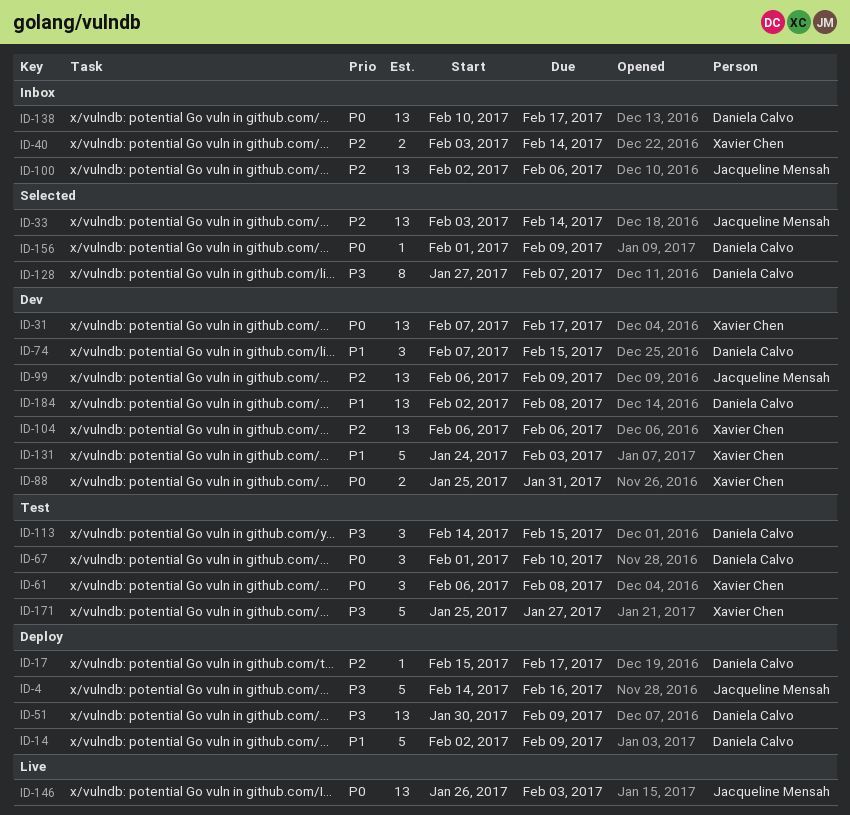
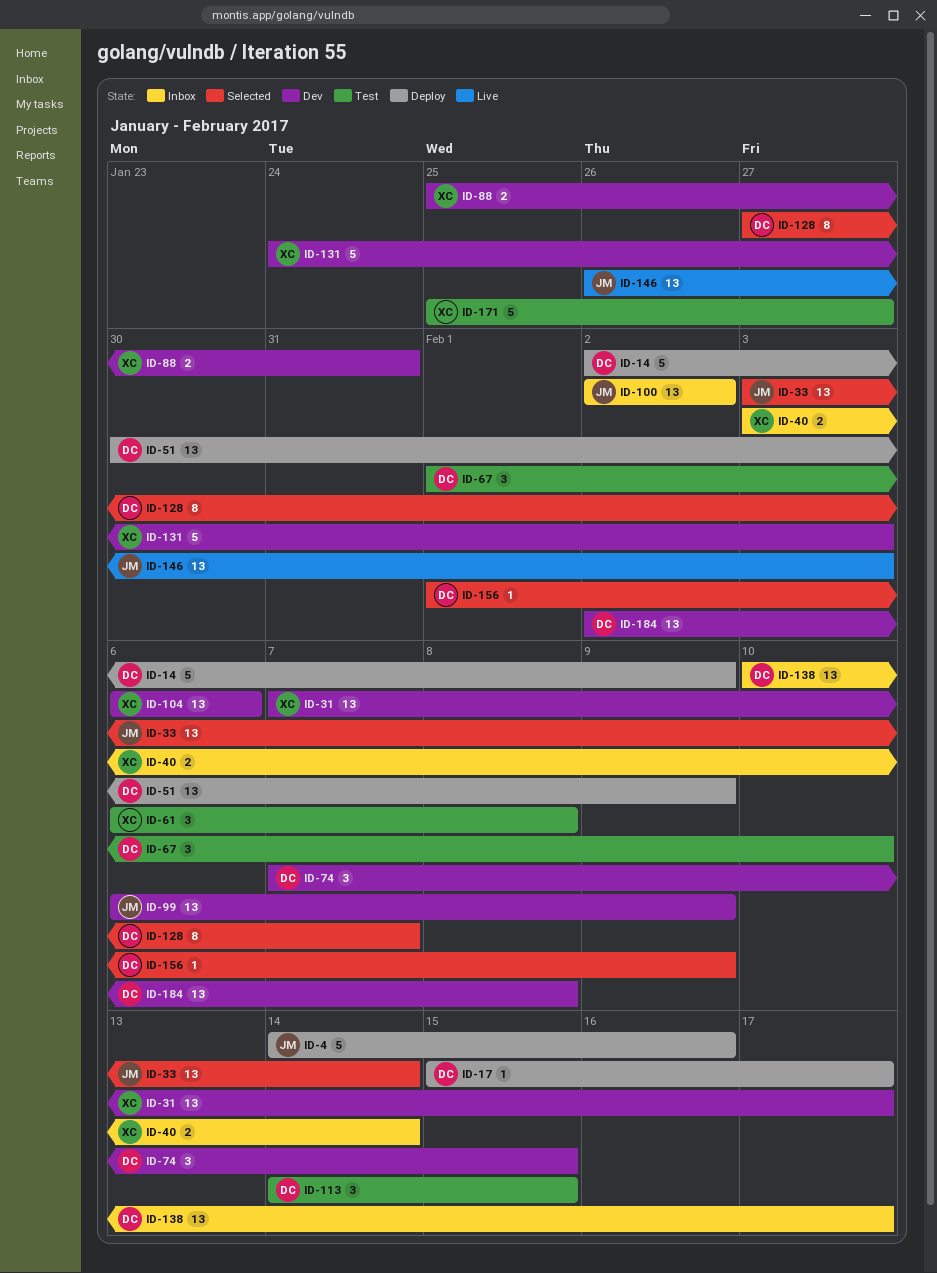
ID-100, due: Feb 6 -> Feb 2

